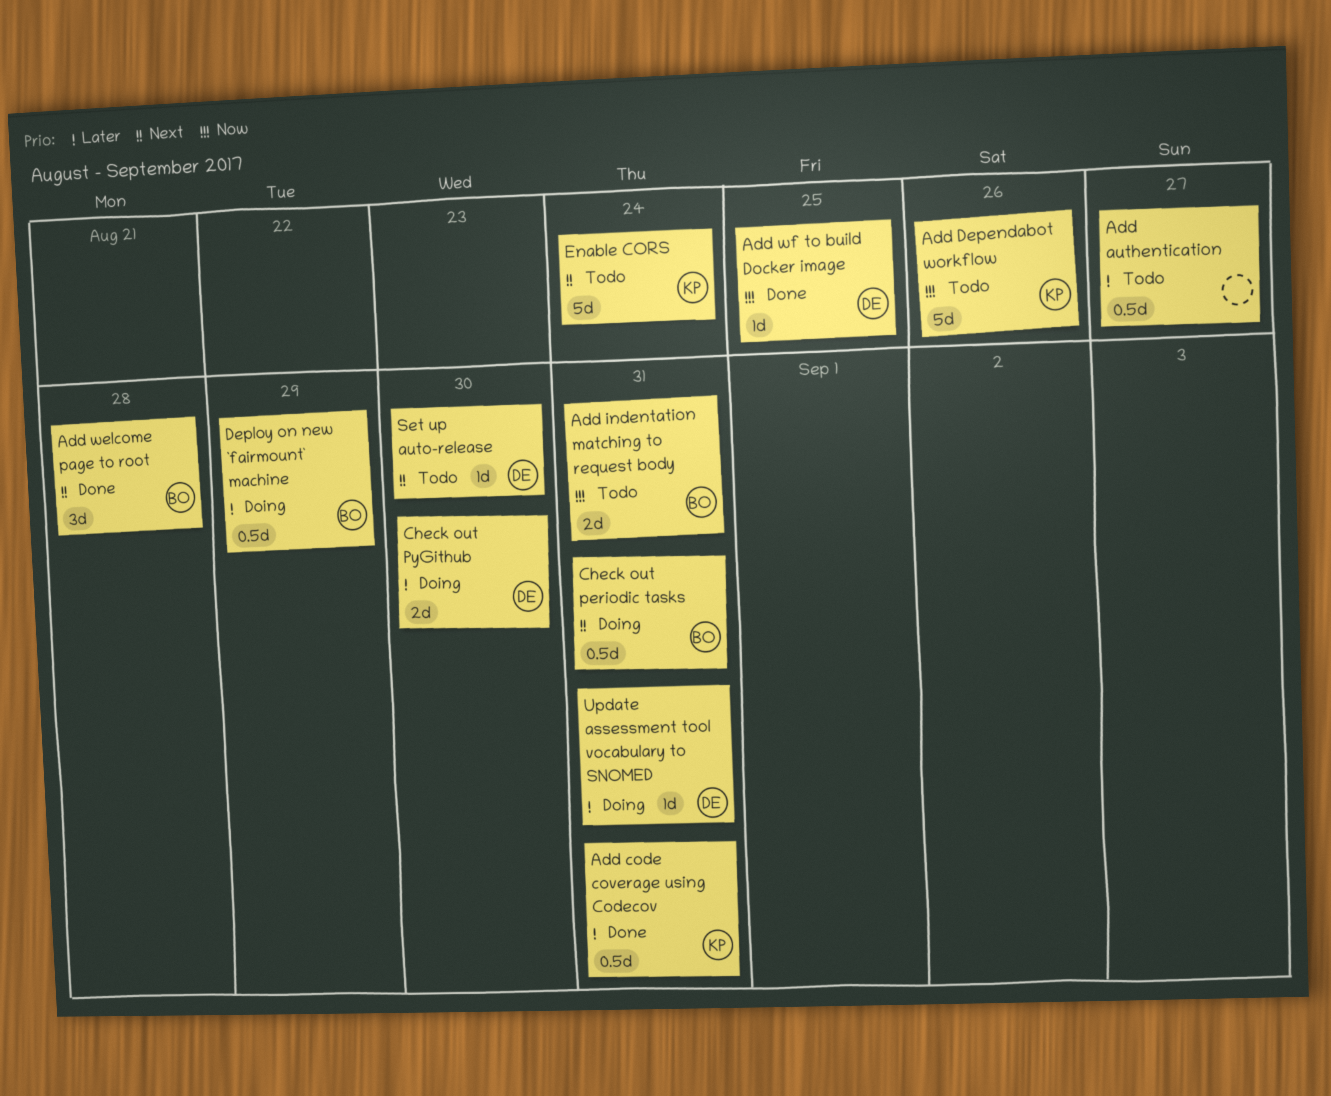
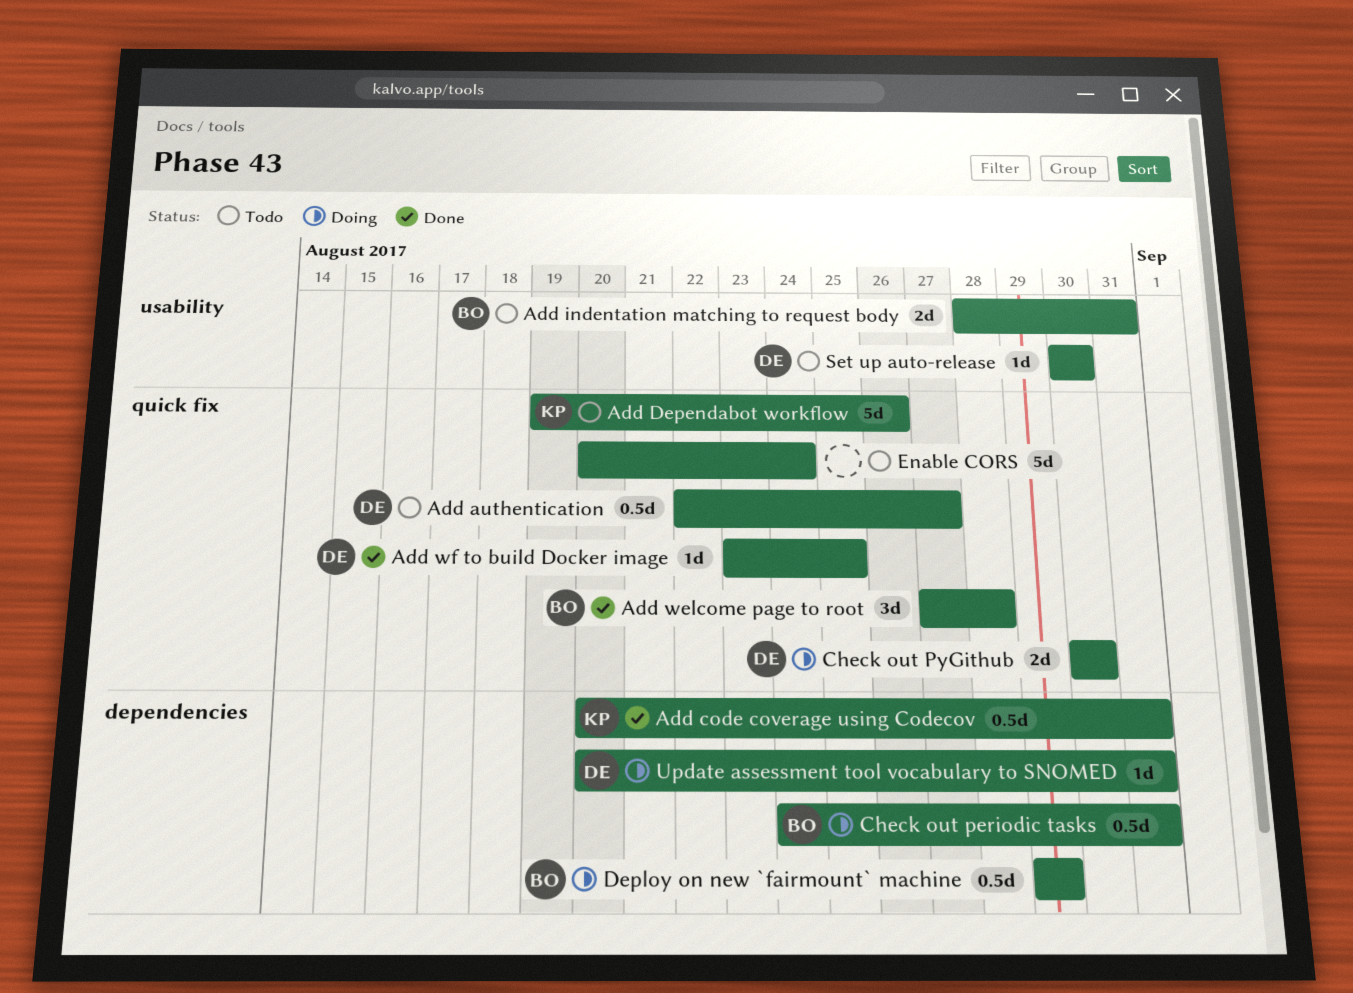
Add authentication, owner: none -> DE
Enable CORS, owner: KP -> none

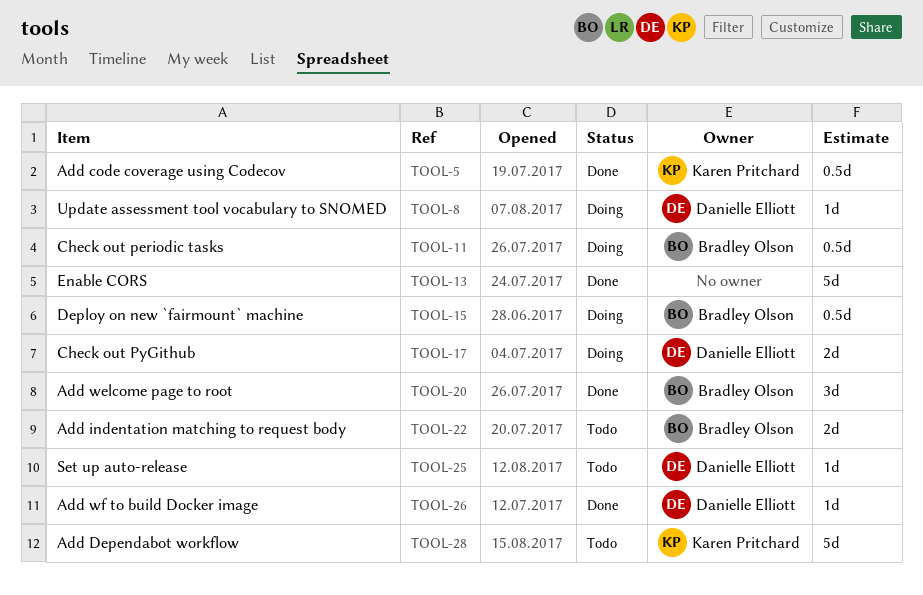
Add authentication: present -> none
Enable CORS, status: Todo -> Done

